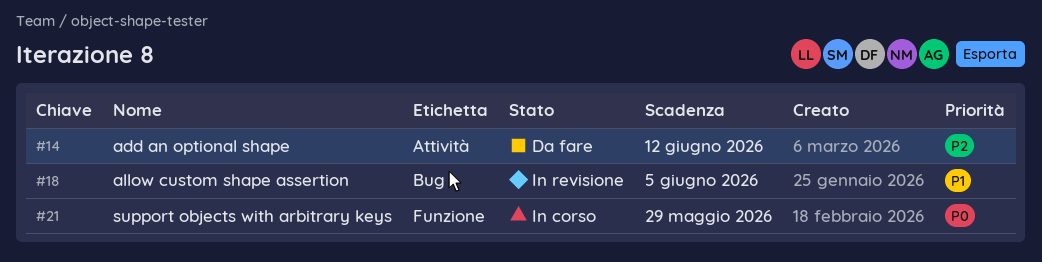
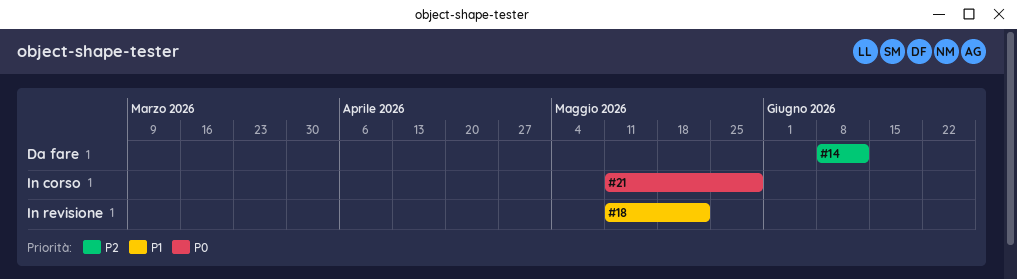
#18, due: Jun 5 -> May 22

